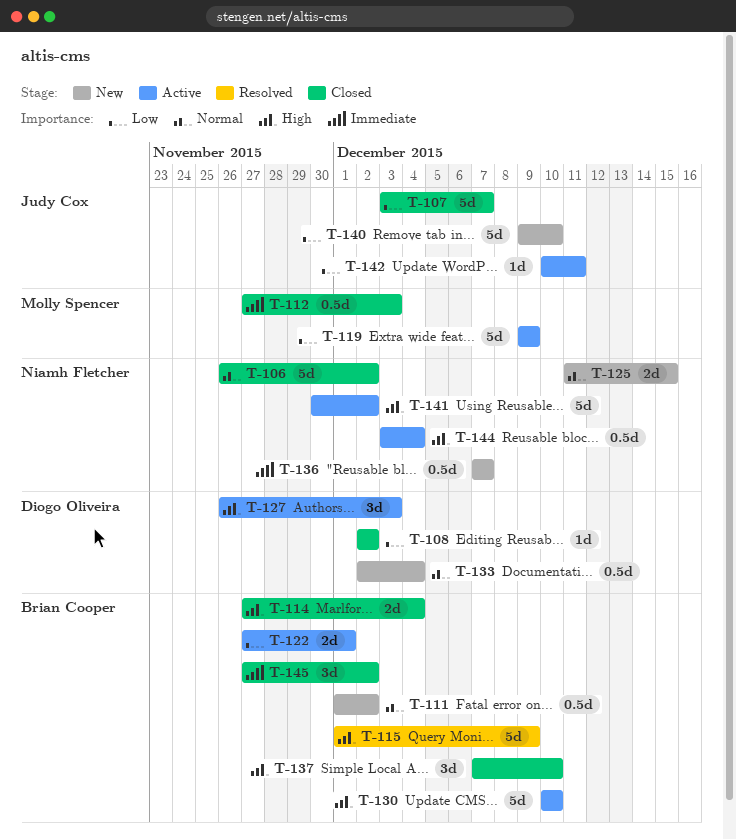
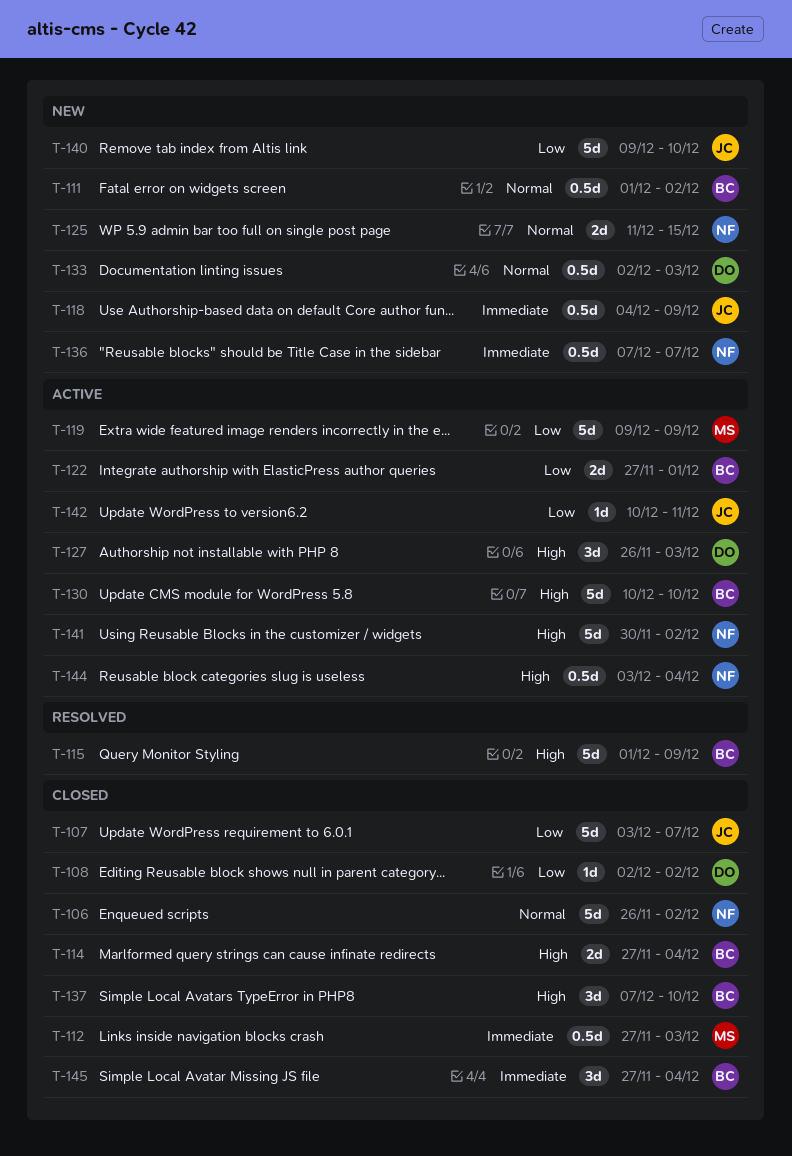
T-118: none -> present
T-133, due: Dec 4 -> Dec 3
T-145, due: Dec 2 -> Dec 4

